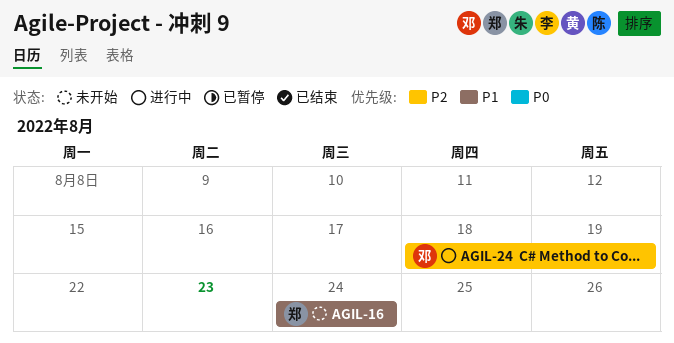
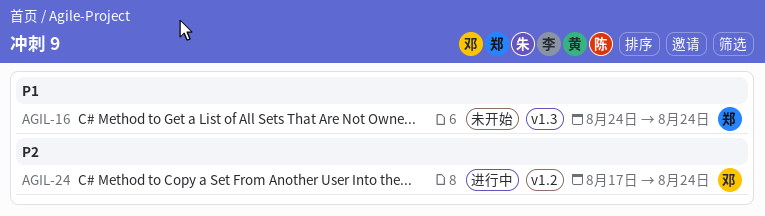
AGIL-24, start: Aug 18 -> Aug 17
AGIL-24, due: Aug 19 -> Aug 24

